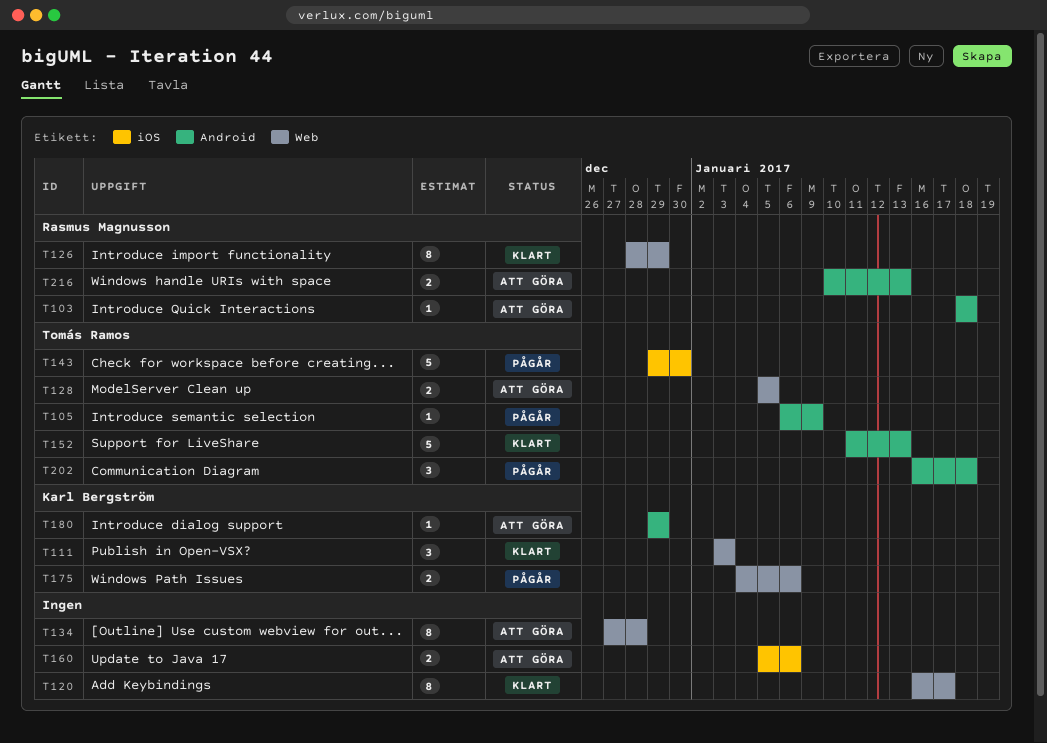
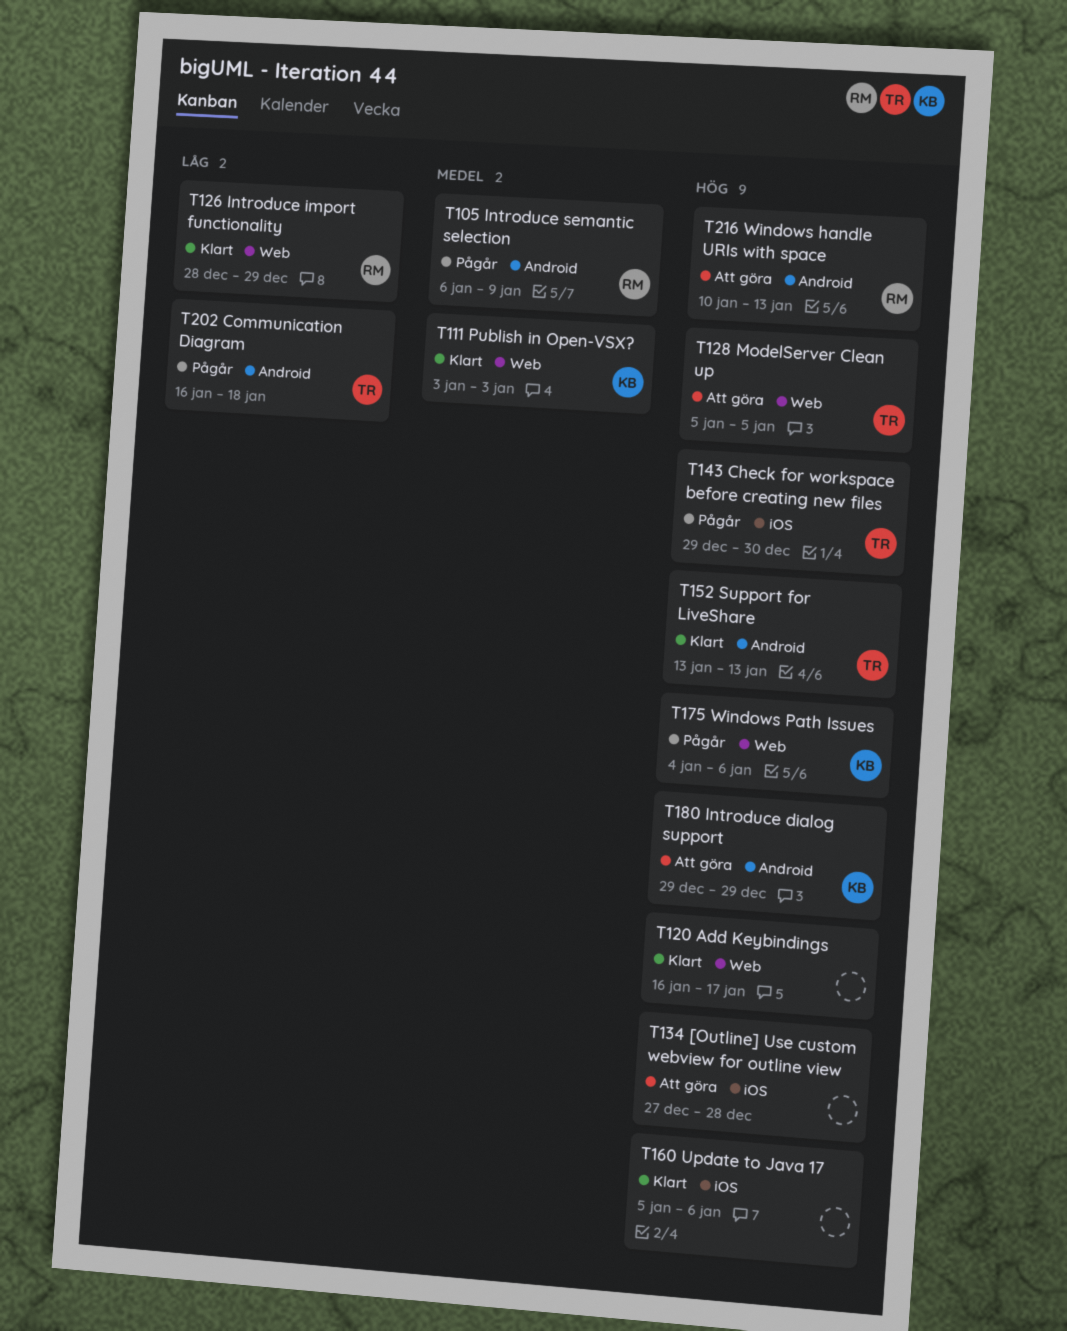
T103: present -> none
T105, owner: Tomás Ramos -> Rasmus Magnusson
T134, label: Web -> iOS
T152, start: Jan 11 -> Jan 13
T160, status: Att göra -> Klart

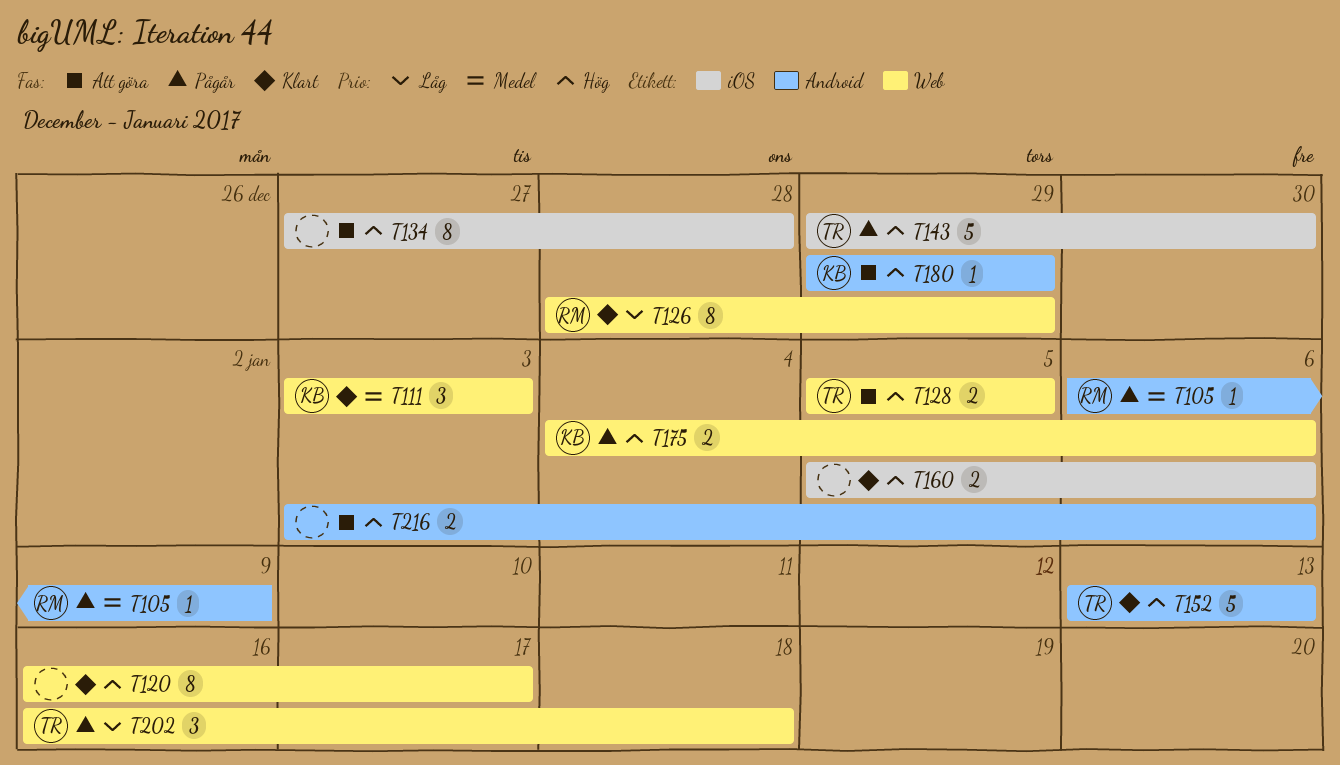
T202, label: Android -> Web
T216, owner: RM -> none
T216, start: Jan 10 -> Jan 3
T216, due: Jan 13 -> Jan 6

